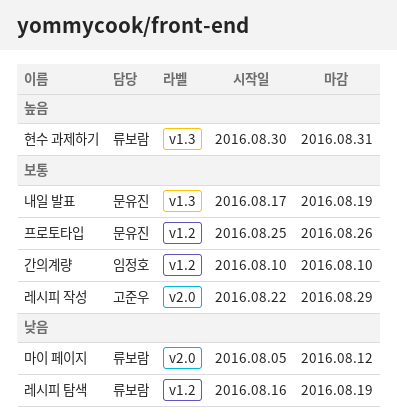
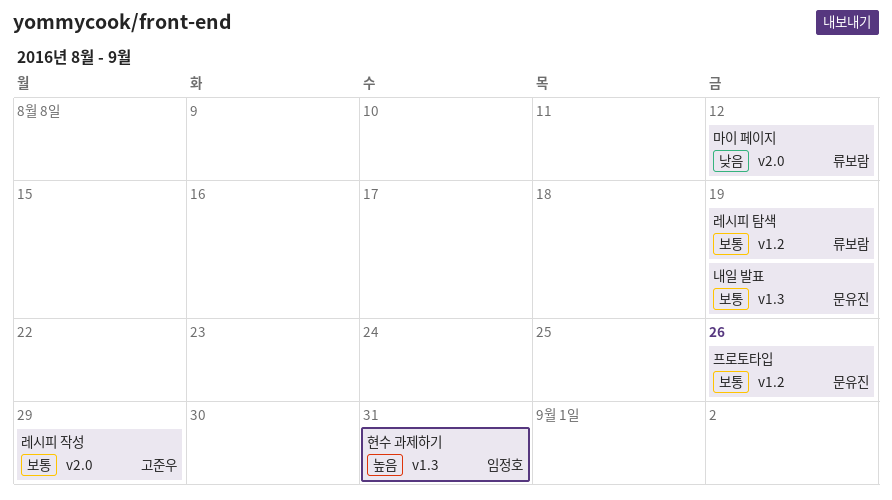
간의계량: present -> none
레시피 탐색, priority: 낮음 -> 보통
현수 과제하기, owner: 류보람 -> 임정호

